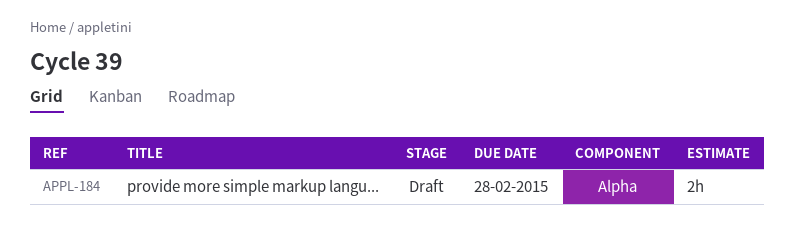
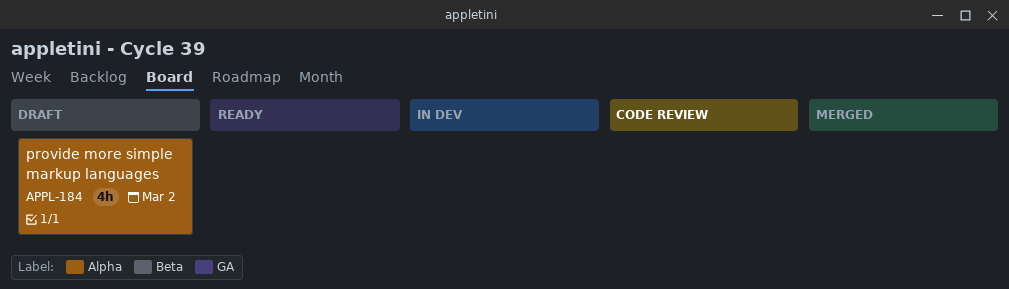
APPL-184, estimate: 2h -> 4h
APPL-184, due: Feb 28 -> Mar 2

